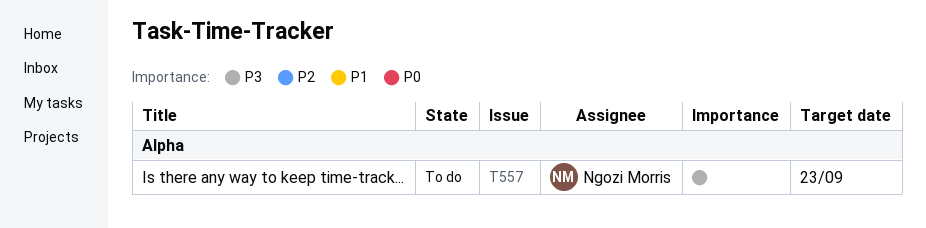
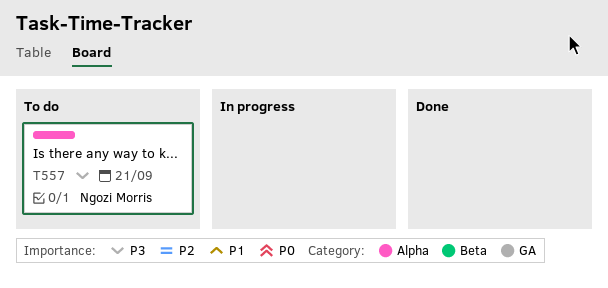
T557, due: Sep 23 -> Sep 21

